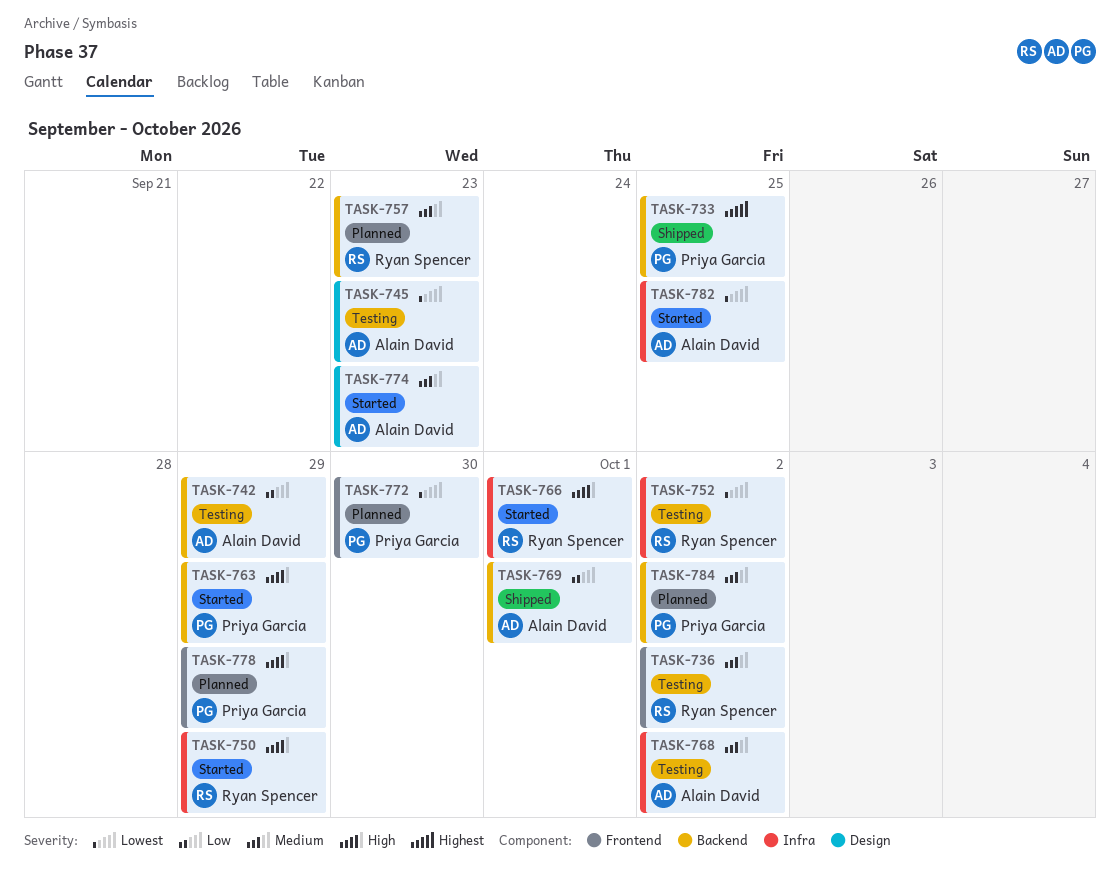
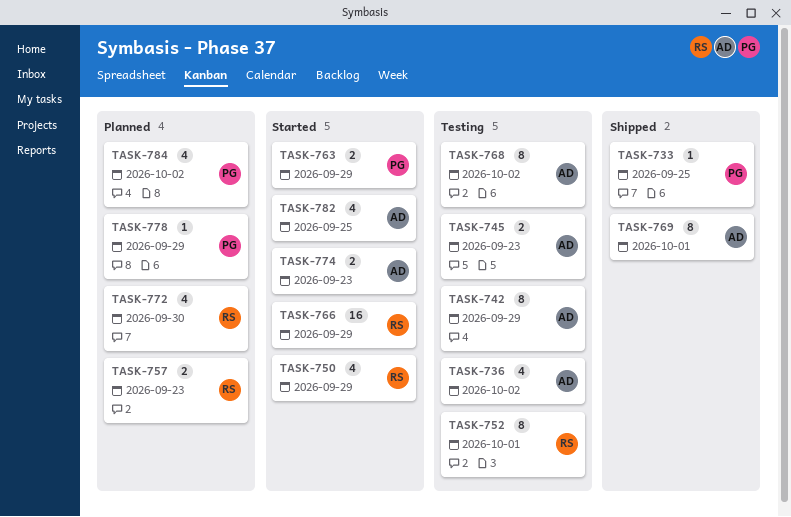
TASK-736, owner: Ryan Spencer -> Alain David
TASK-752, due: Oct 2 -> Oct 1
TASK-766, due: Oct 1 -> Sep 29
TASK-772, owner: Priya Garcia -> Ryan Spencer

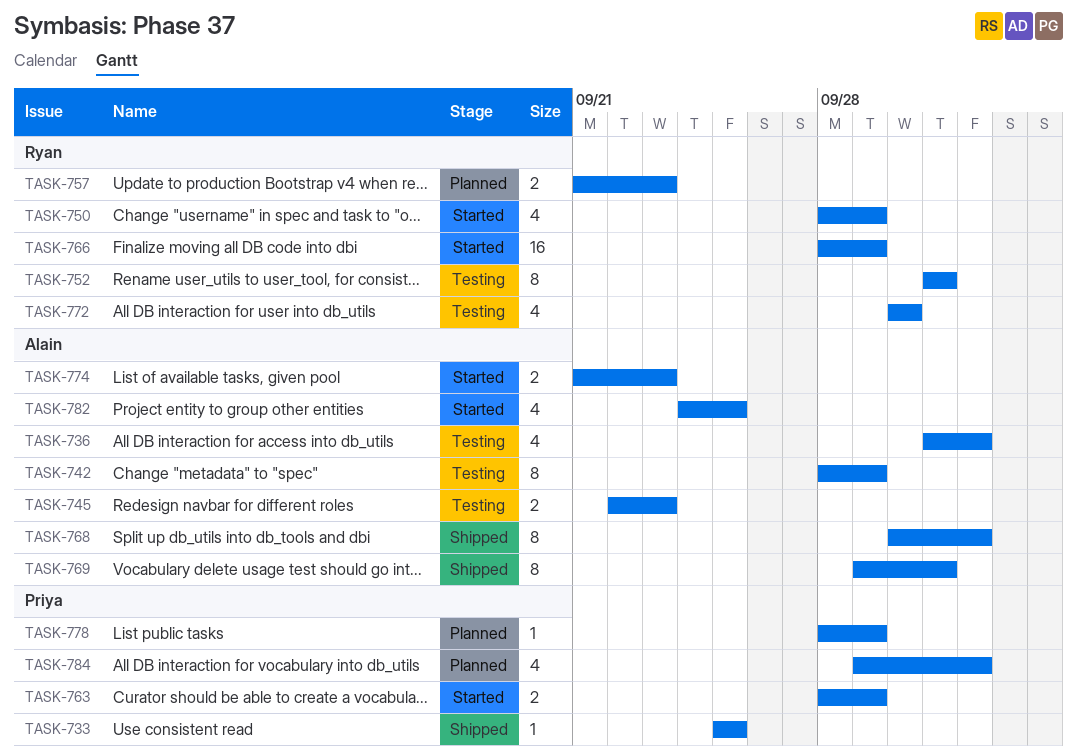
TASK-768, status: Testing -> Shipped
TASK-772, status: Planned -> Testing

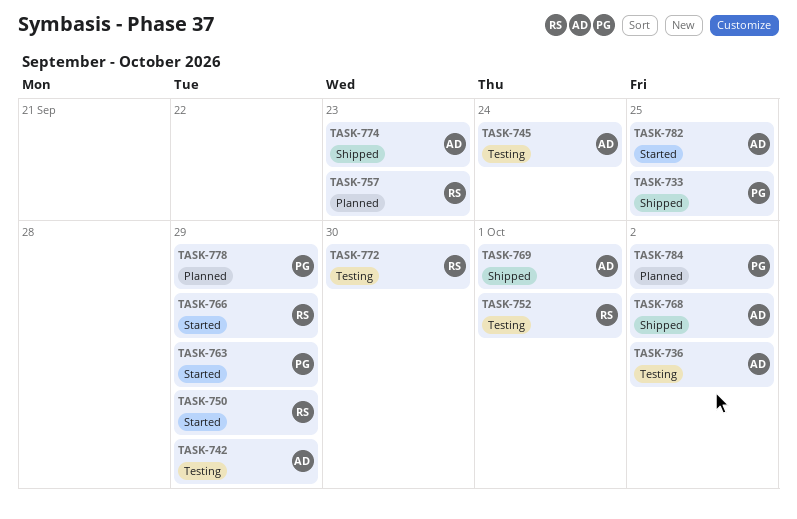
TASK-745, due: Sep 23 -> Sep 24
TASK-774, status: Started -> Shipped

